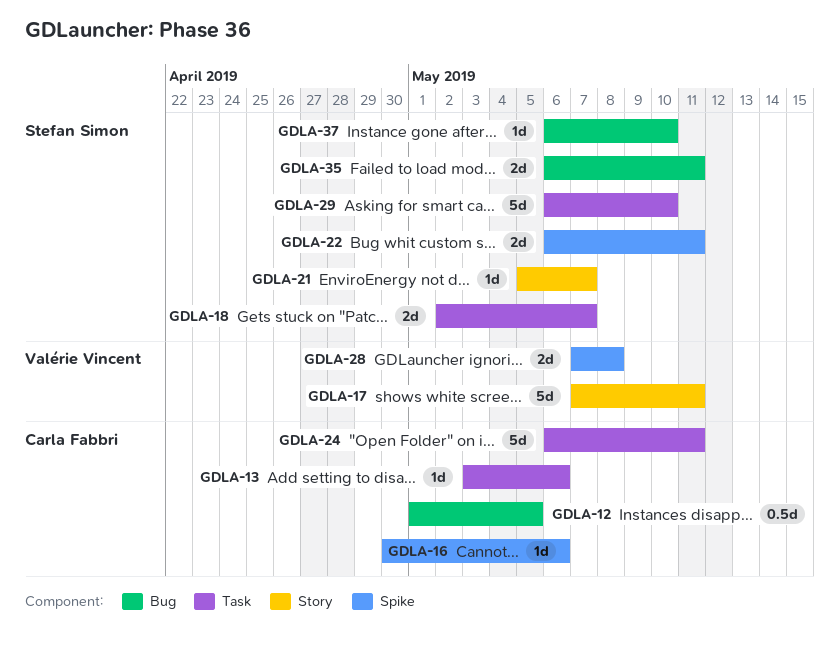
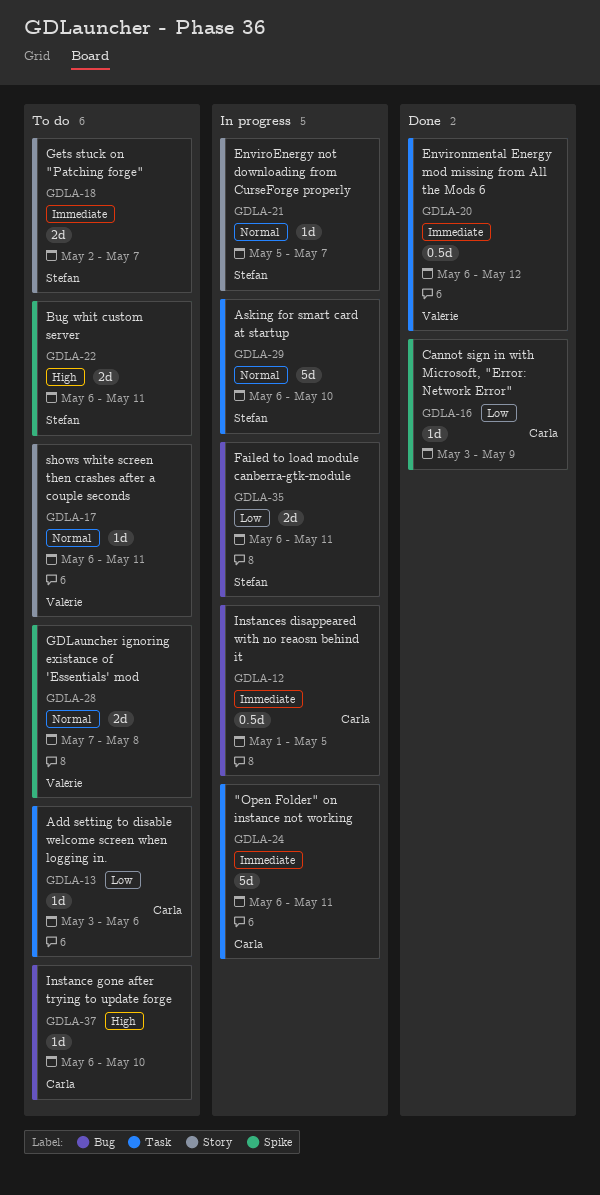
GDLA-16, start: Apr 30 -> May 3
GDLA-16, due: May 6 -> May 9
GDLA-17, estimate: 5d -> 1d
GDLA-17, start: May 7 -> May 6
GDLA-18, label: Task -> Story
GDLA-20: none -> present
GDLA-37, owner: Stefan Simon -> Carla Fabbri

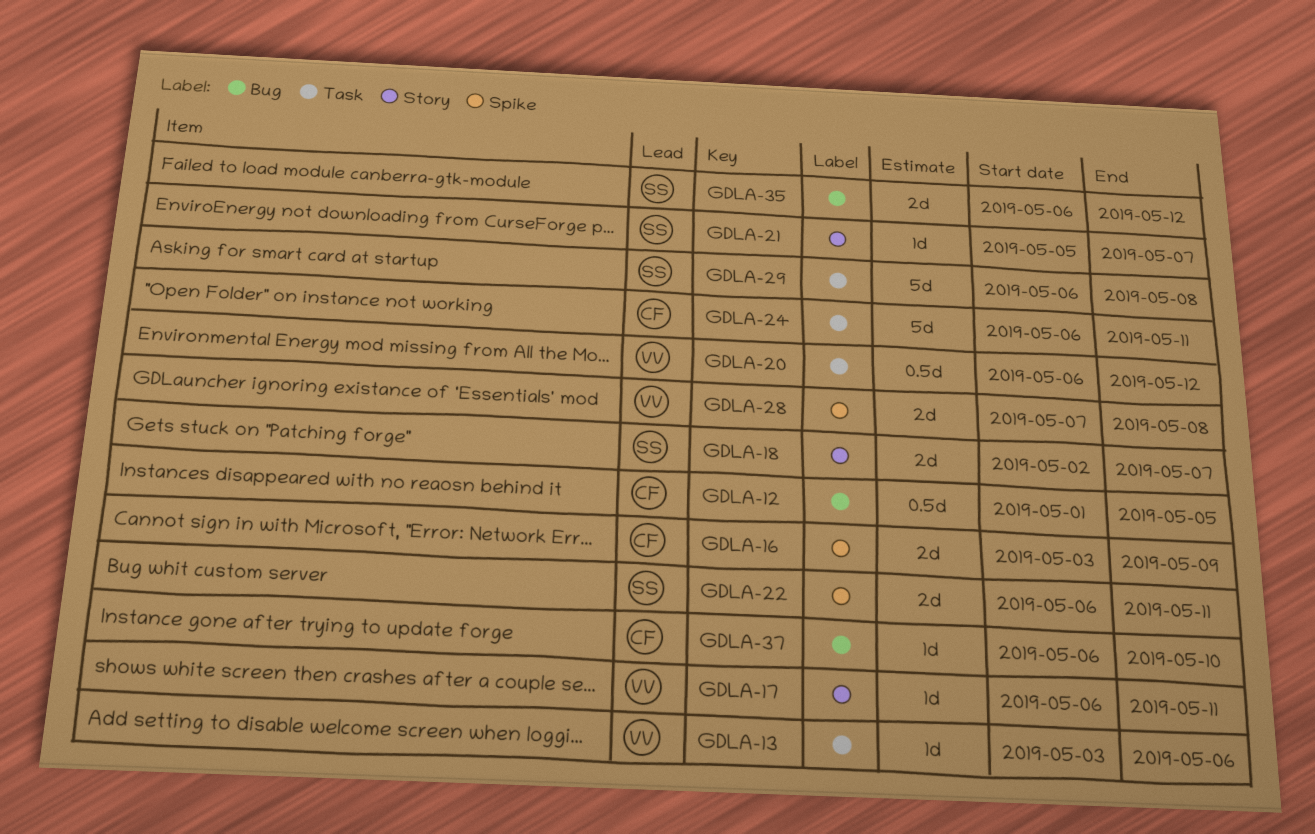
GDLA-13, owner: Carla -> Valérie
GDLA-16, estimate: 1d -> 2d
GDLA-29, due: May 10 -> May 8
GDLA-35, due: May 11 -> May 12

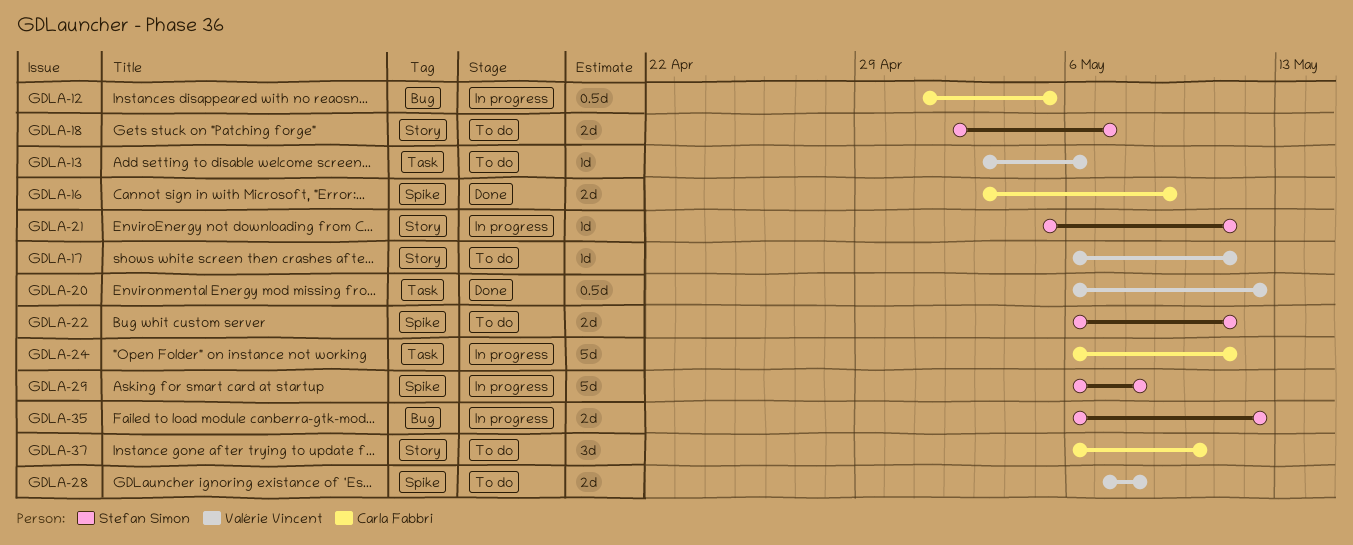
GDLA-21, due: May 7 -> May 11
GDLA-29, label: Task -> Spike
GDLA-37, label: Bug -> Story
GDLA-37, estimate: 1d -> 3d

